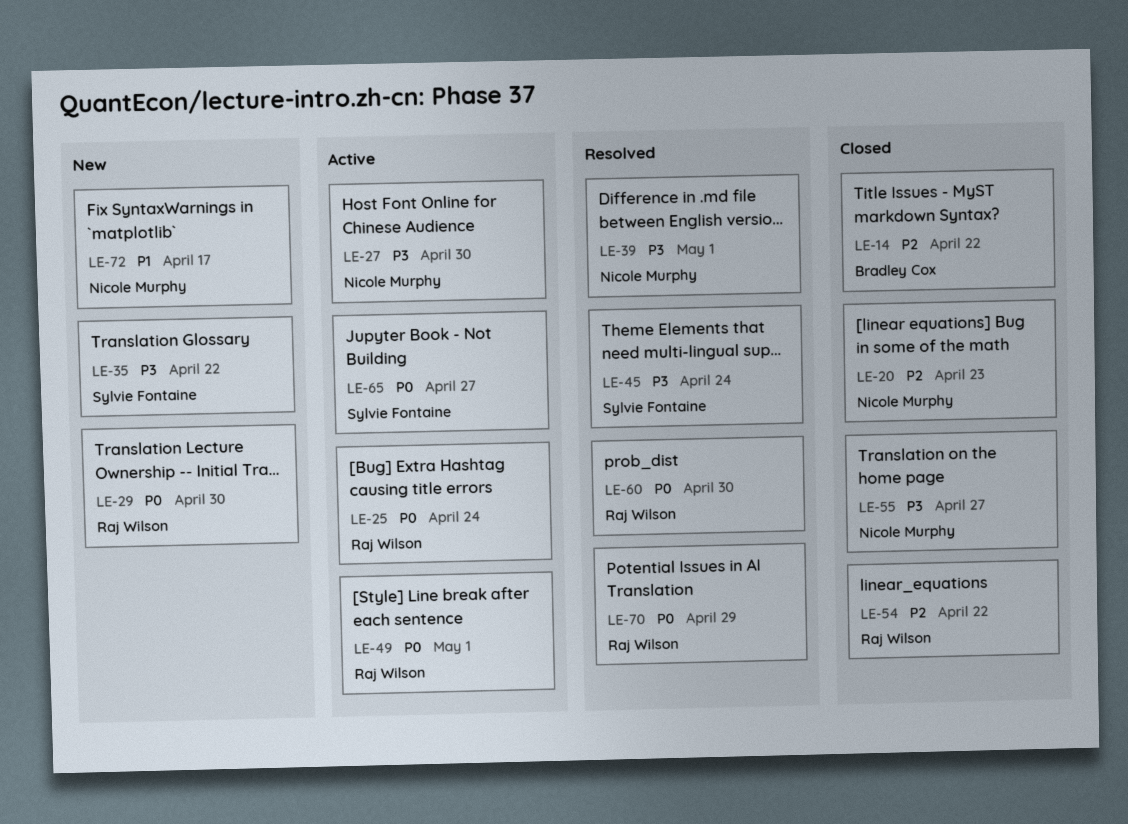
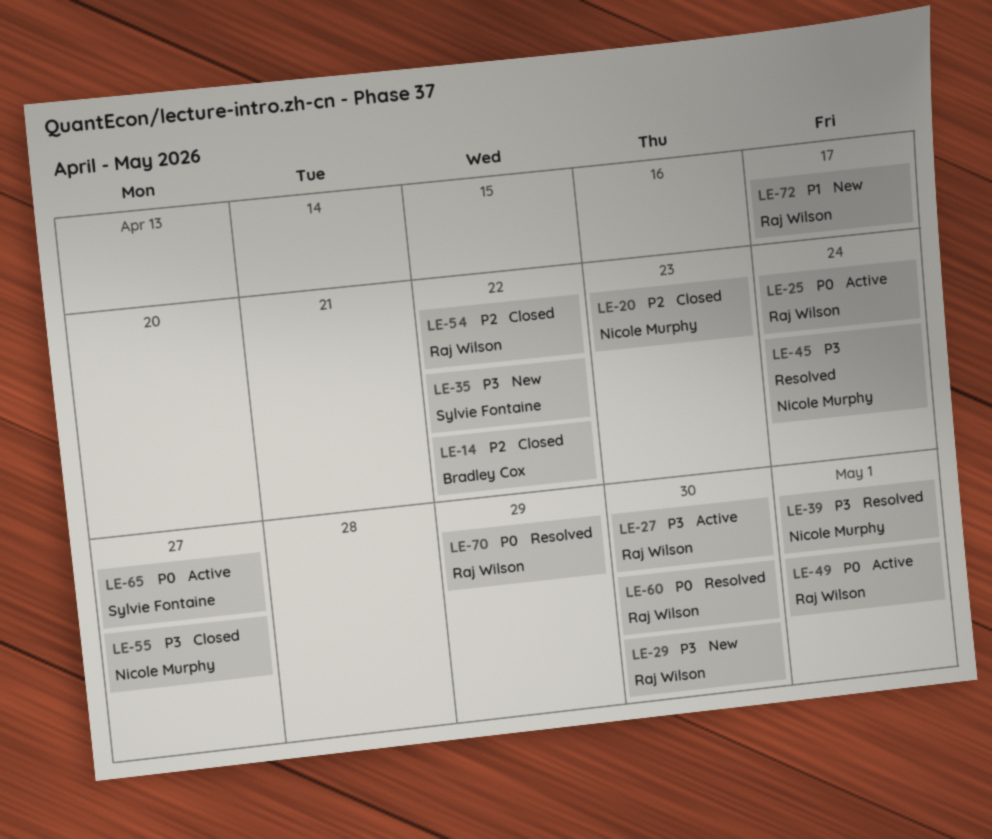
LE-27, owner: Nicole Murphy -> Raj Wilson
LE-29, priority: P0 -> P3
LE-45, owner: Sylvie Fontaine -> Nicole Murphy
LE-72, owner: Nicole Murphy -> Raj Wilson

